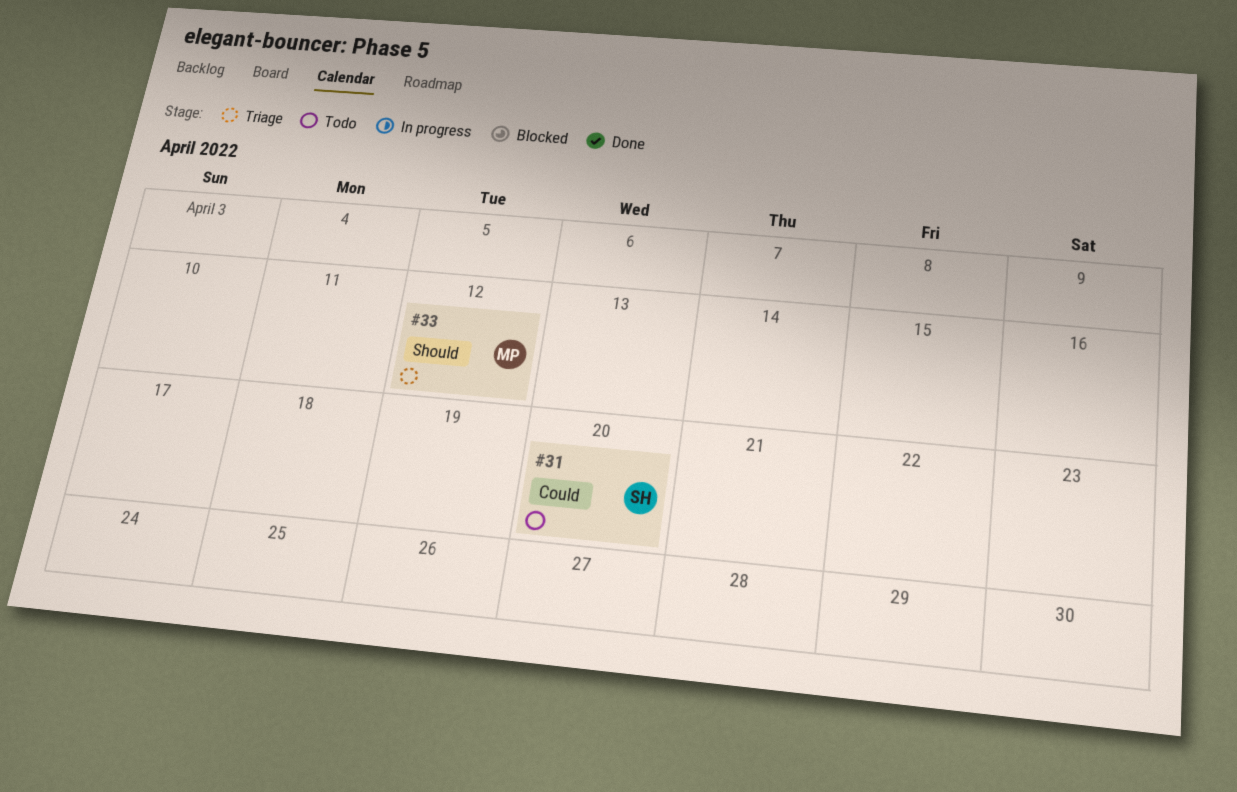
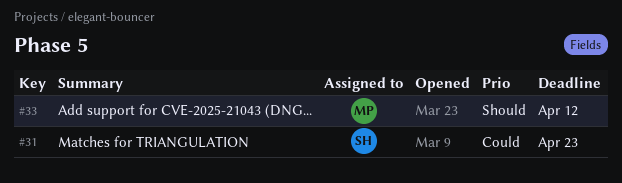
#31, due: Apr 20 -> Apr 23

